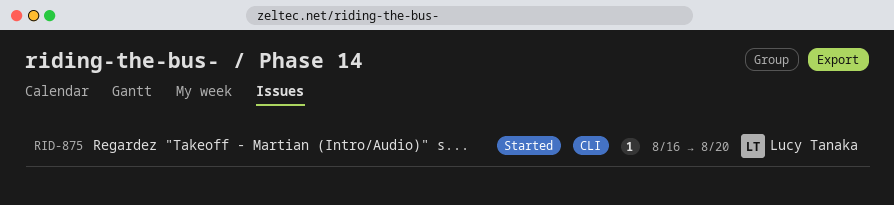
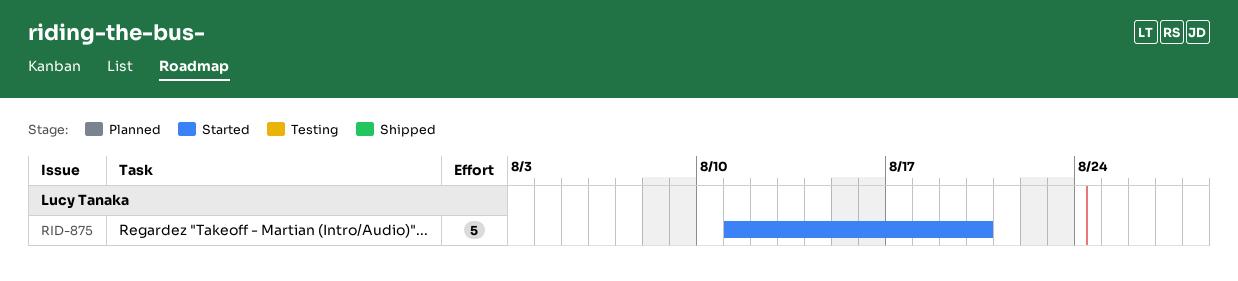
RID-875, estimate: 1 -> 5
RID-875, start: Aug 16 -> Aug 11

